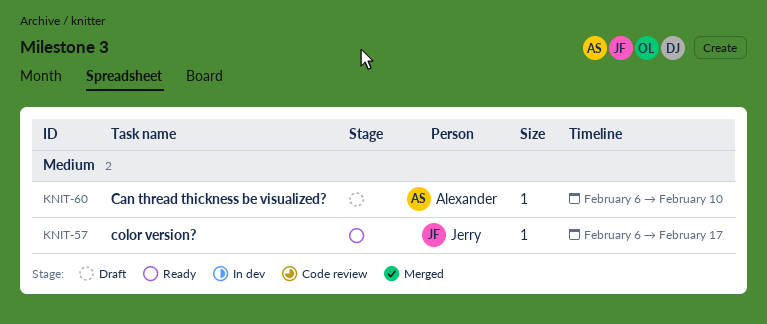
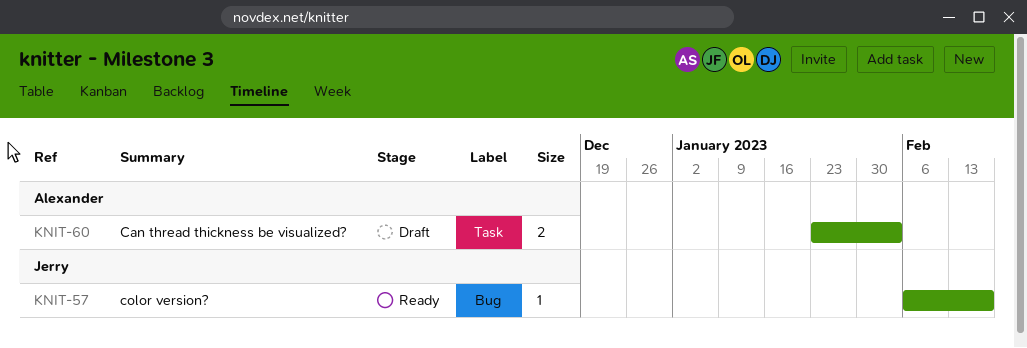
KNIT-60, estimate: 1 -> 2
KNIT-60, start: Feb 6 -> Jan 23
KNIT-60, due: Feb 10 -> Feb 3

